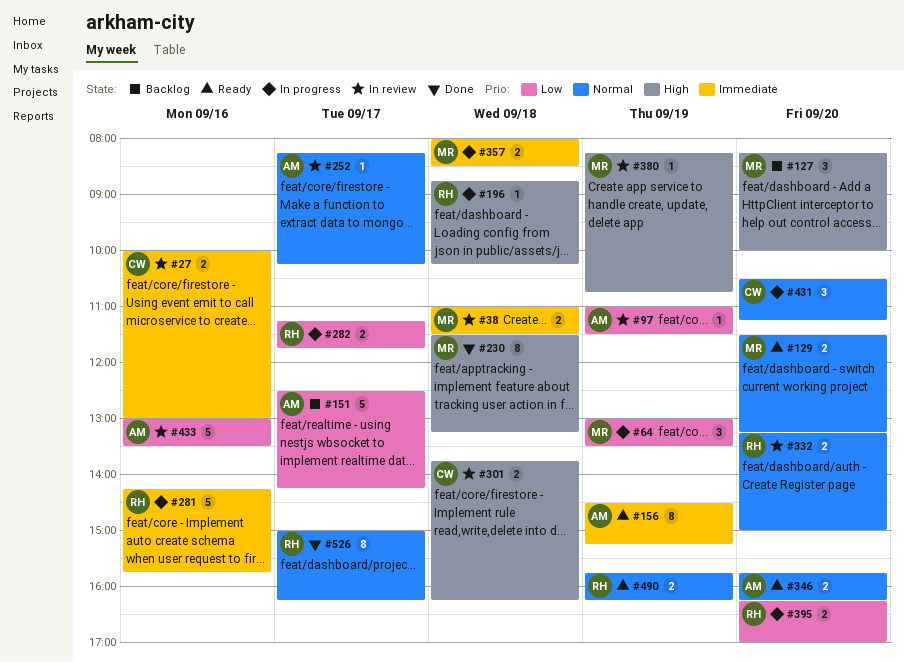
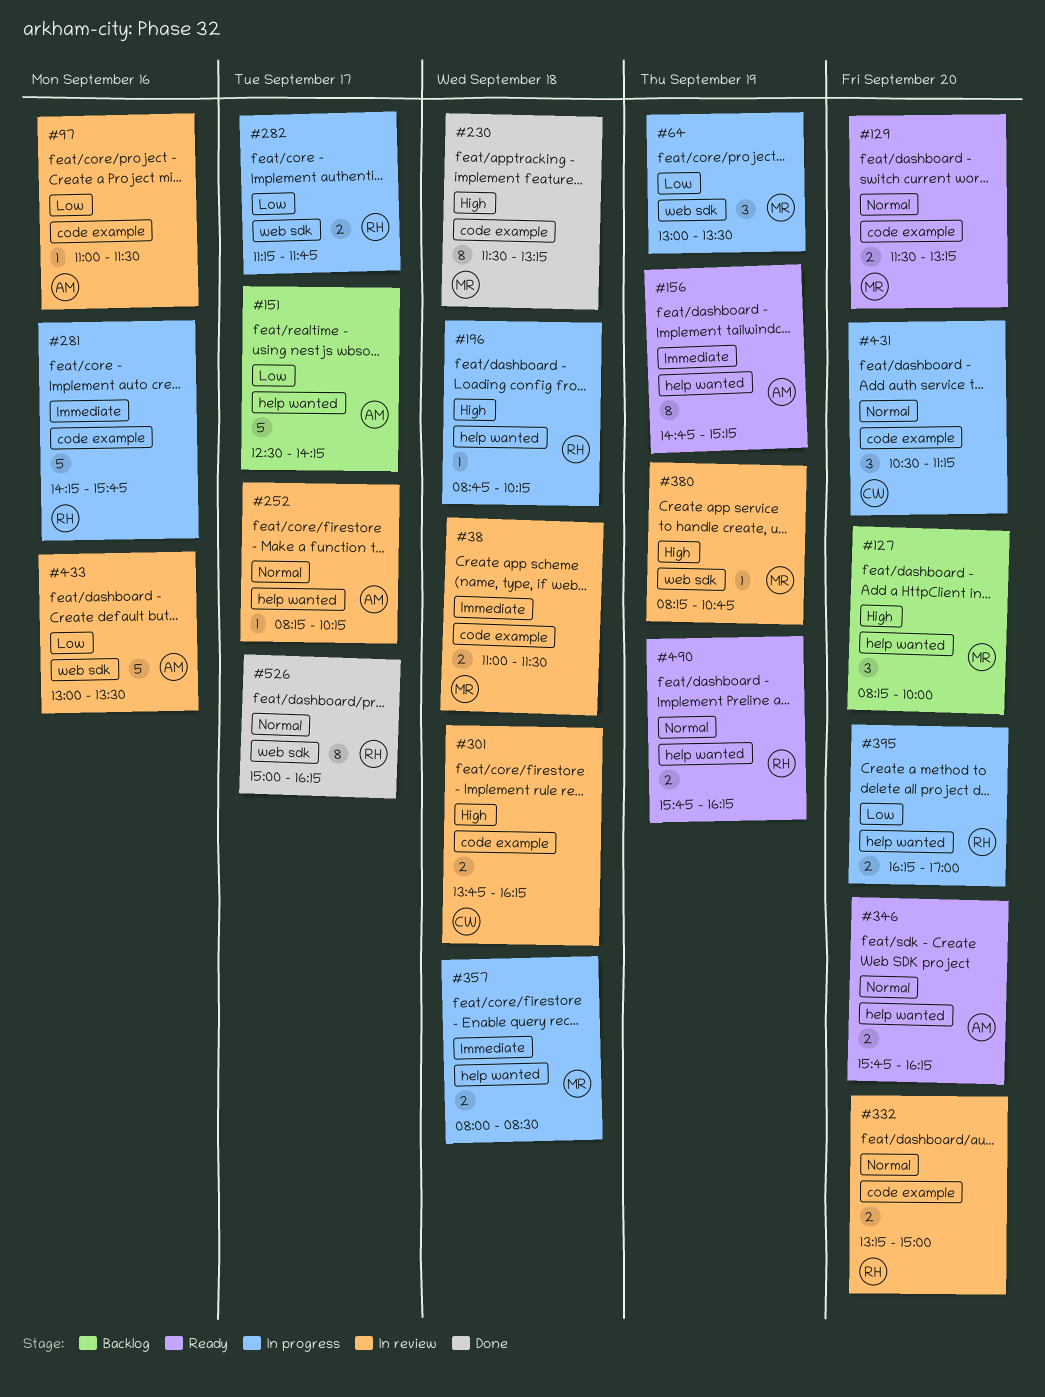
#27: present -> none
#97, day: Sep 19 -> Sep 16
#156, begins: 14:30 -> 14:45

